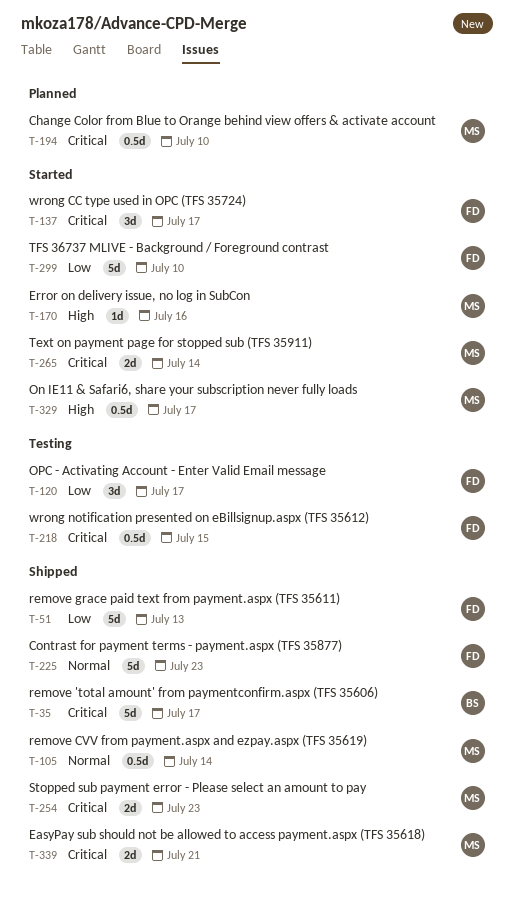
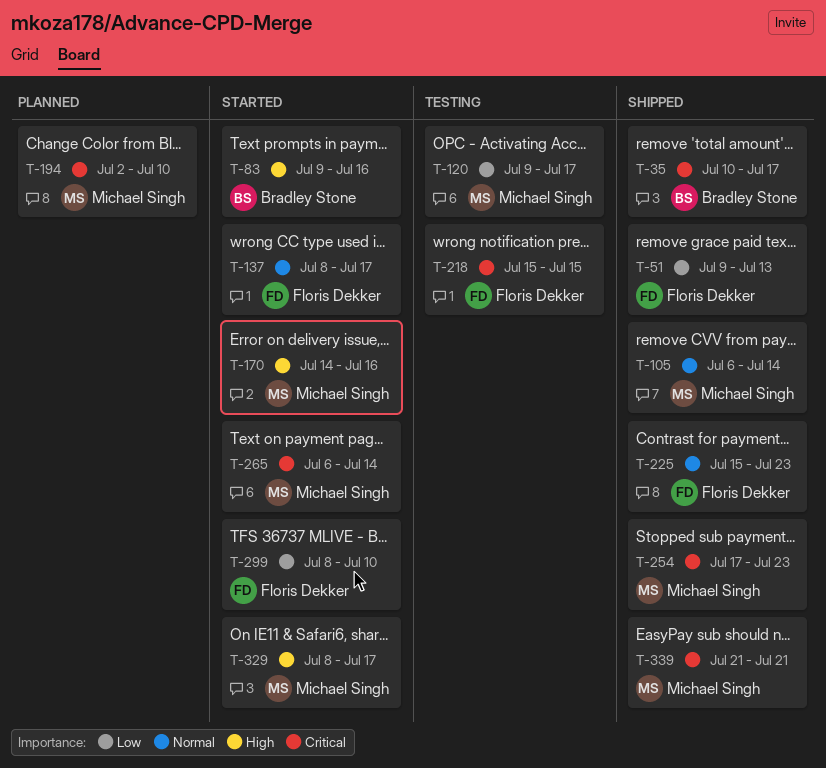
T-83: none -> present
T-120, owner: Floris Dekker -> Michael Singh
T-137, priority: Critical -> Normal

